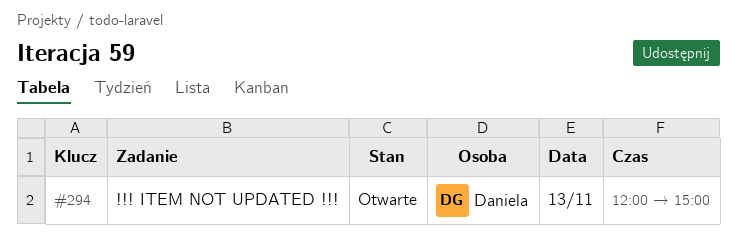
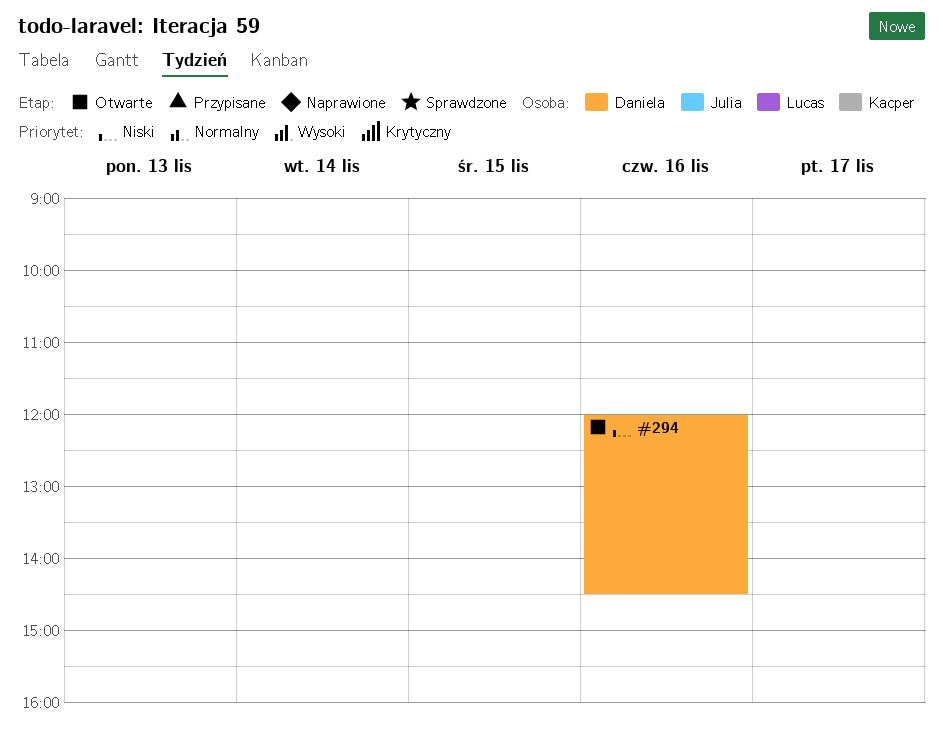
#294, day: Nov 13 -> Nov 16
#294, ends: 15:00 -> 14:30

